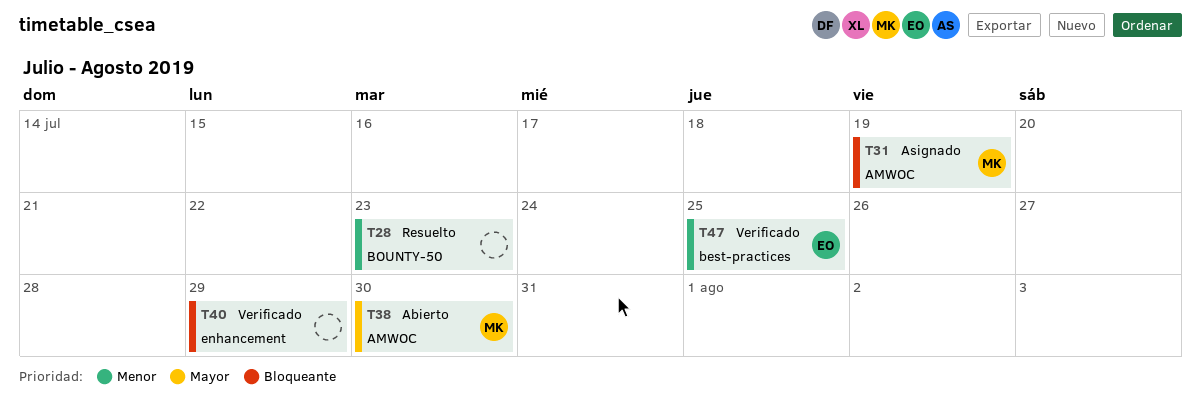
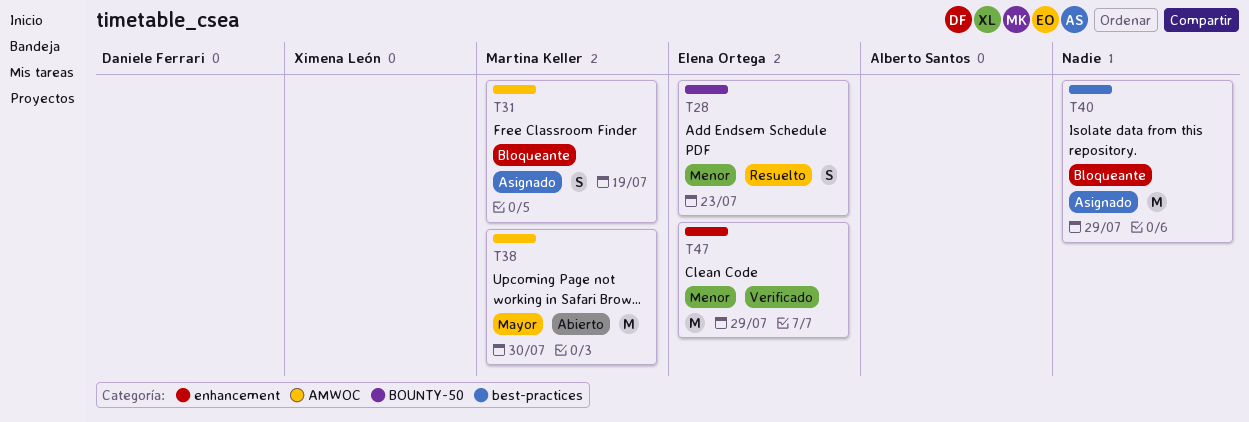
T28, owner: none -> Elena Ortega
T40, status: Verificado -> Asignado
T40, label: enhancement -> best-practices
T47, label: best-practices -> enhancement
T47, due: Jul 25 -> Jul 29

